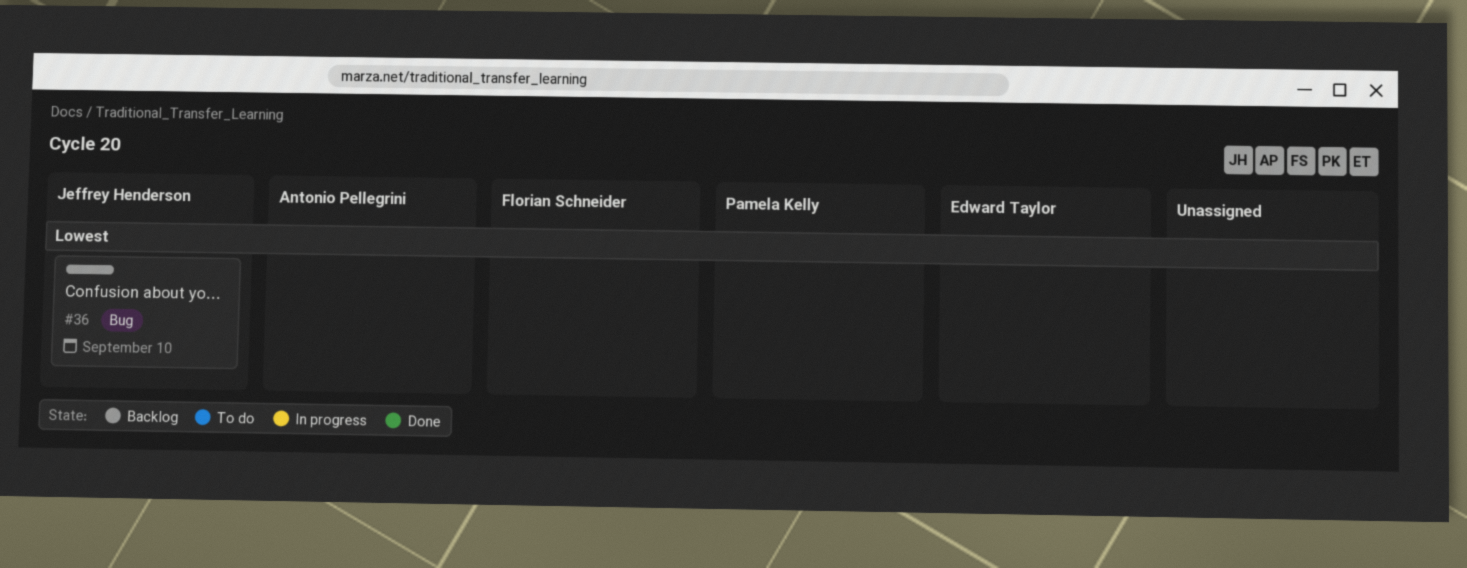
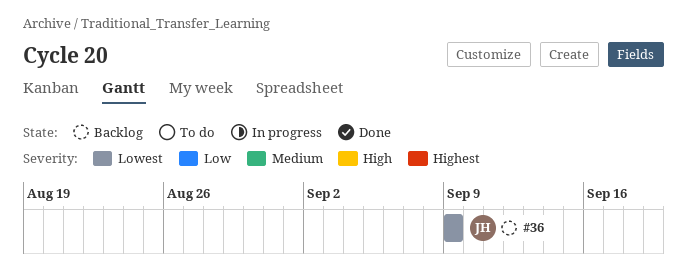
#36, due: Sep 10 -> Sep 9

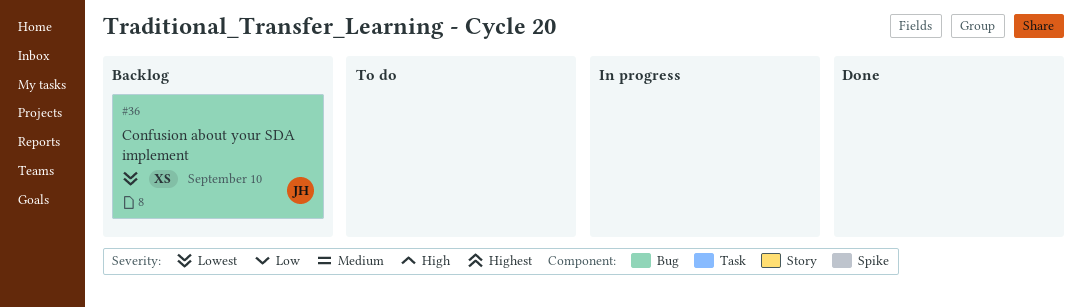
#36, due: Sep 9 -> Sep 10

